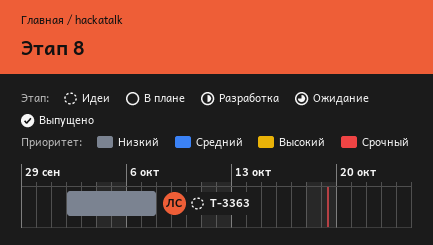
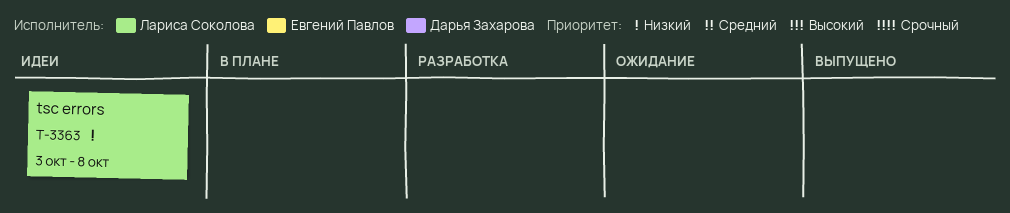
T-3363, start: Oct 2 -> Oct 3
T-3363, due: Oct 7 -> Oct 8

